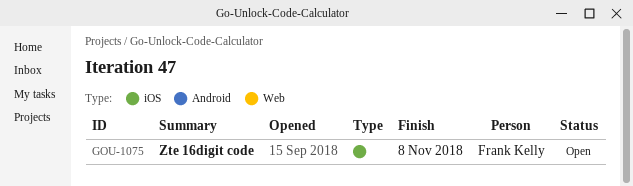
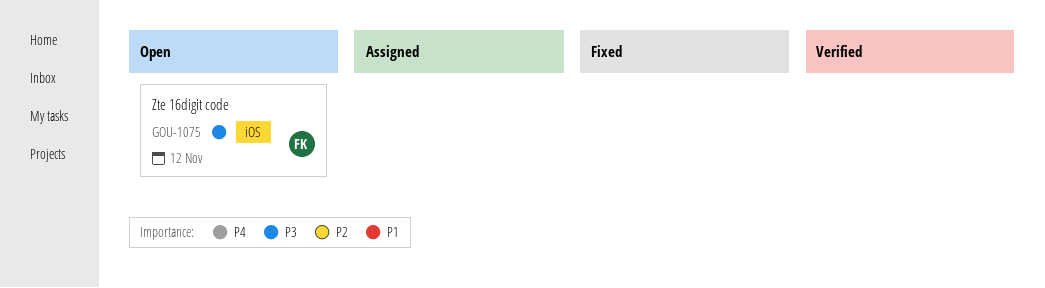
GOU-1075, due: Nov 8 -> Nov 12

